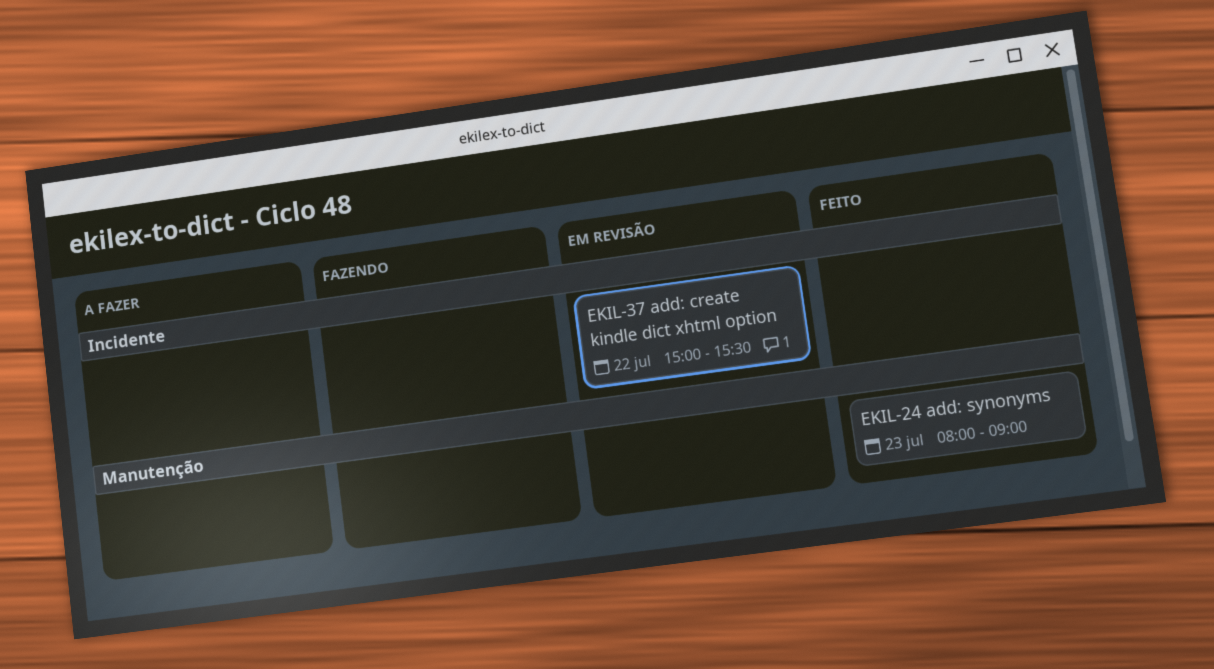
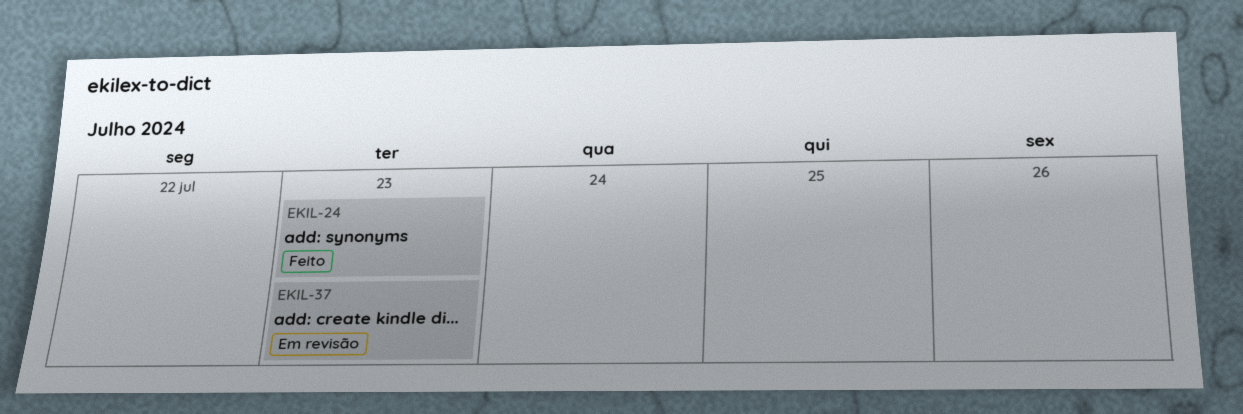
EKIL-37, day: Jul 22 -> Jul 23

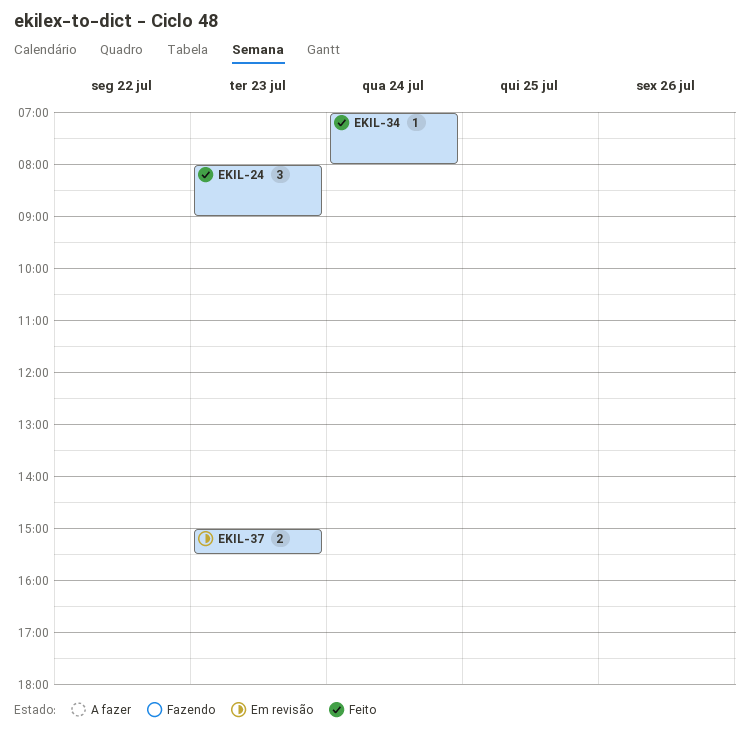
EKIL-34: none -> present

